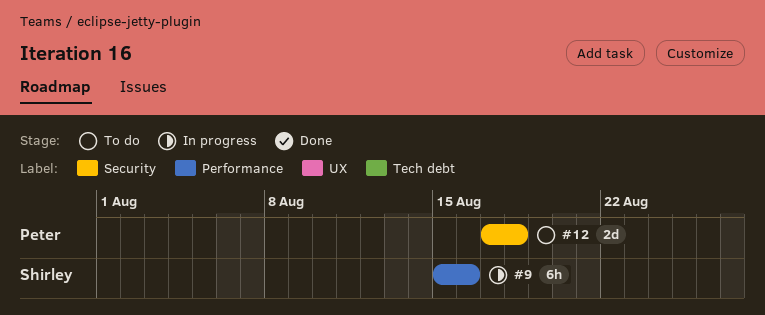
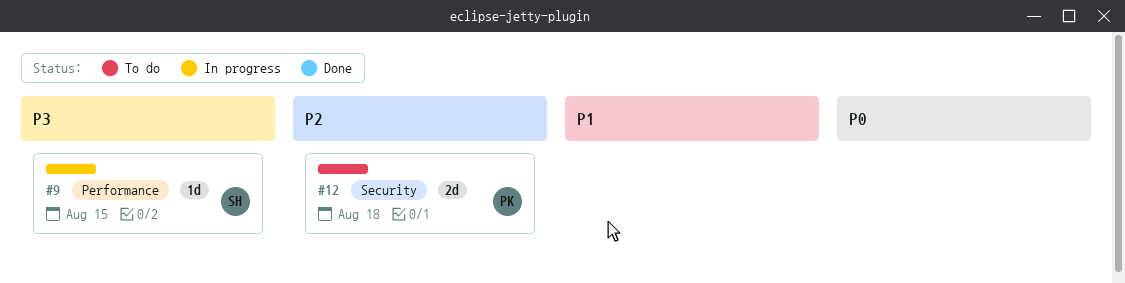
#9, estimate: 6h -> 1d
#9, due: Aug 16 -> Aug 15

